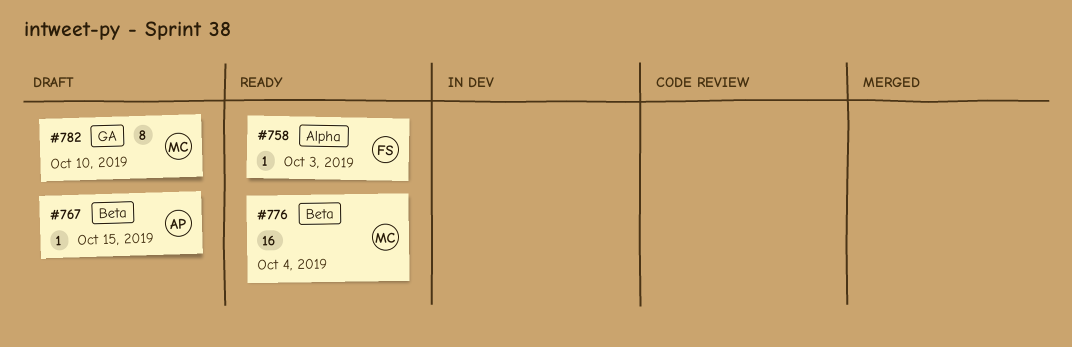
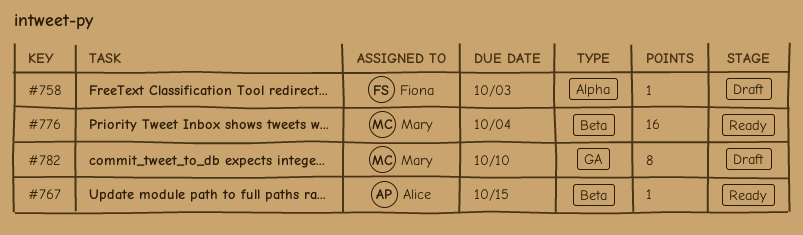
#758, status: Ready -> Draft
#767, status: Draft -> Ready

